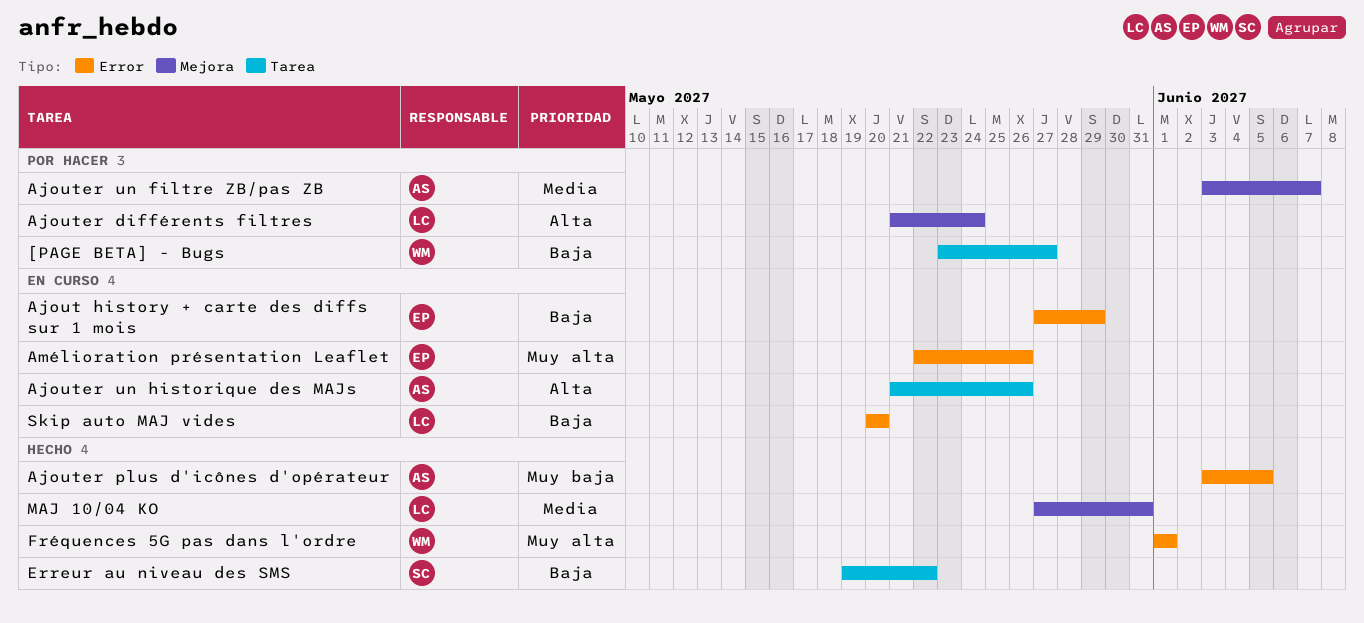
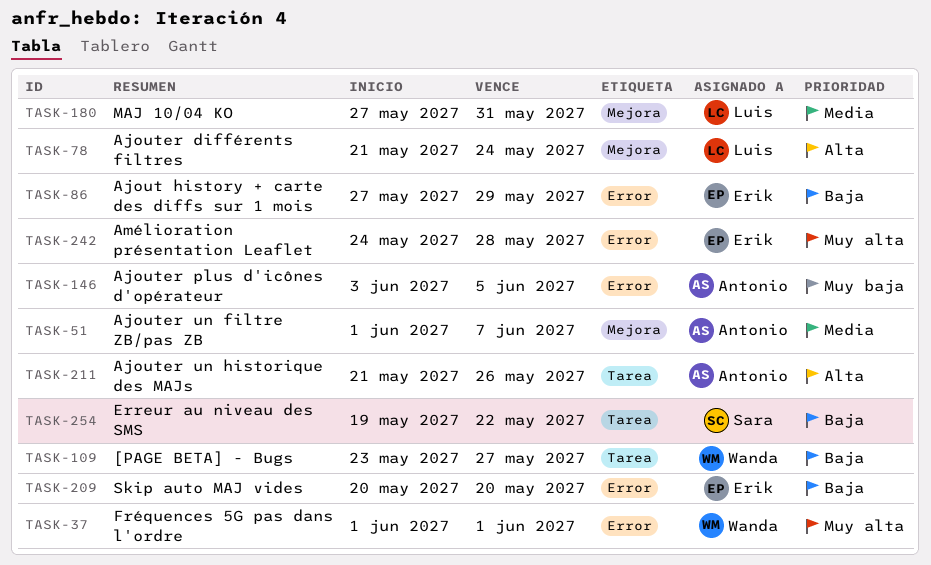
Ajouter un filtre ZB/pas ZB, start: Jun 3 -> Jun 1
Amélioration présentation Leaflet, start: May 22 -> May 24
Amélioration présentation Leaflet, due: May 26 -> May 28
Skip auto MAJ vides, owner: Luis -> Erik

